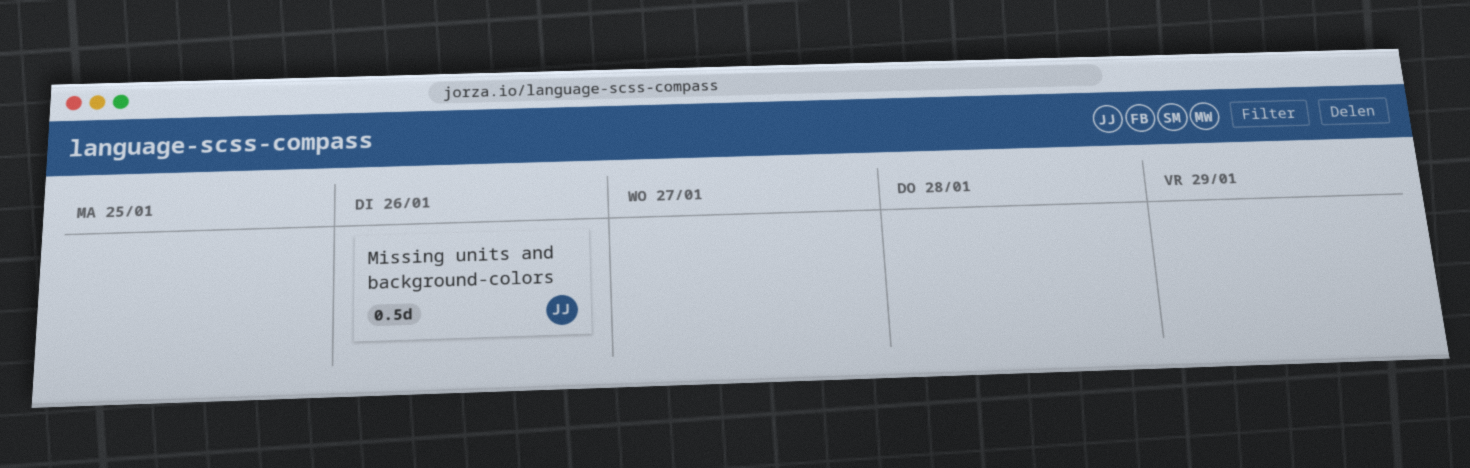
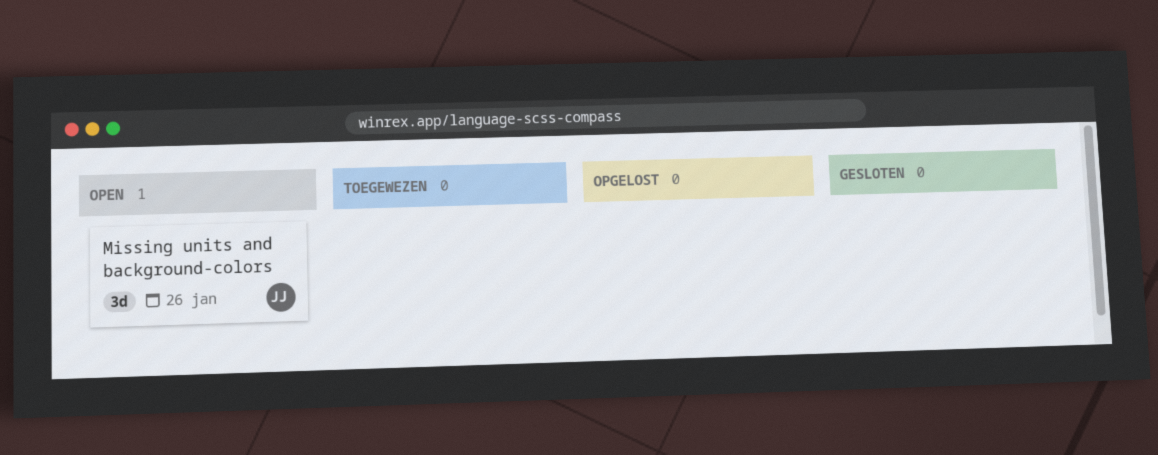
Missing units and background-colors, estimate: 0.5d -> 3d

